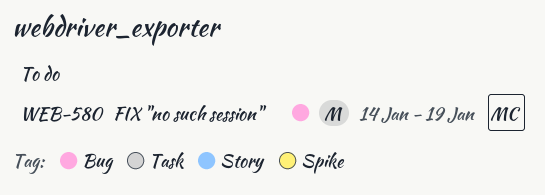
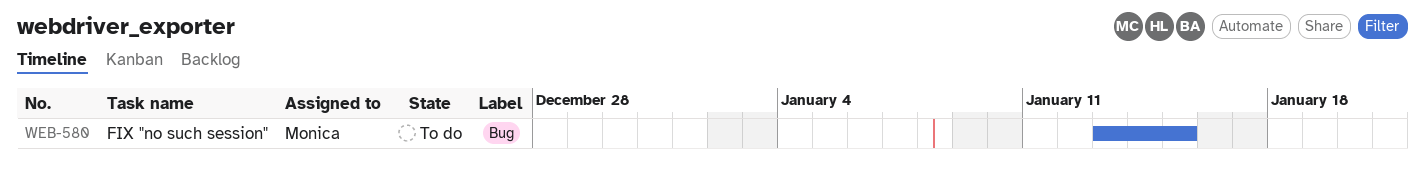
WEB-580, start: Jan 14 -> Jan 13
WEB-580, due: Jan 19 -> Jan 15

